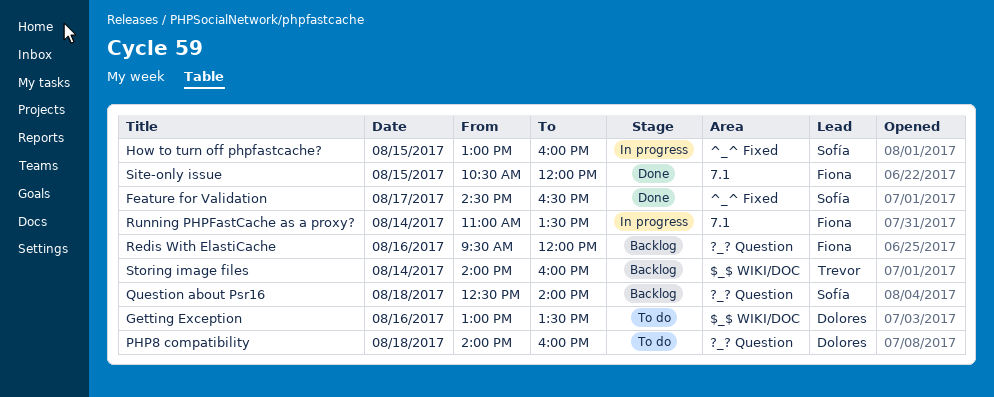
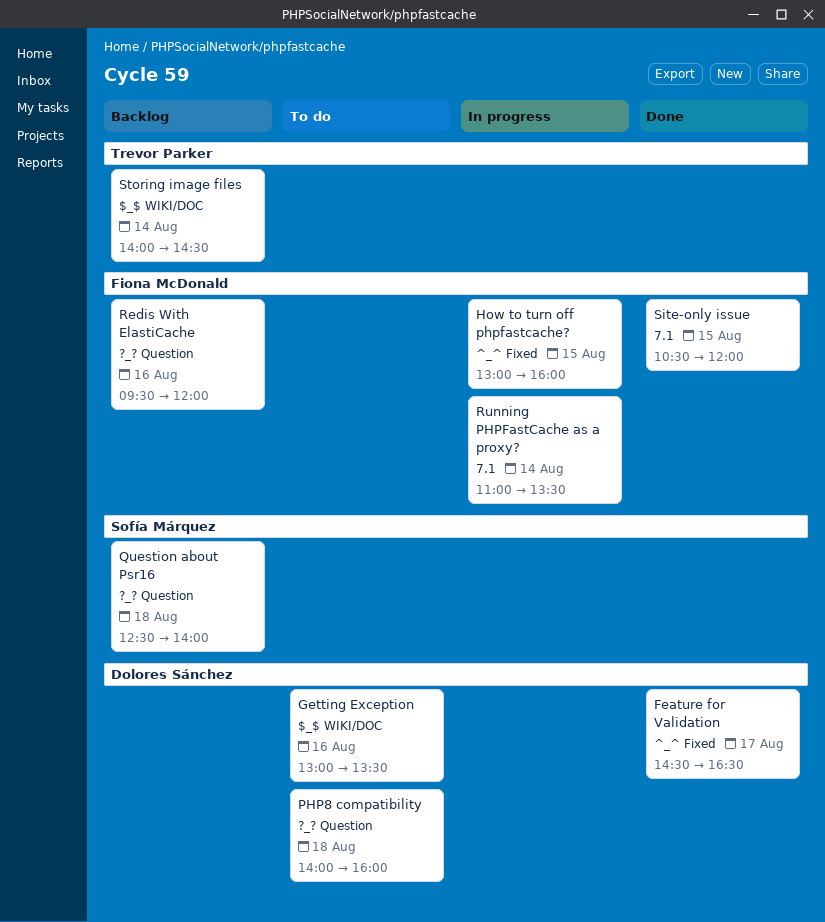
Feature for Validation, owner: Sofía Márquez -> Dolores Sánchez
How to turn off phpfastcache?, owner: Sofía Márquez -> Fiona McDonald
Storing image files, ends: 16:00 -> 14:30

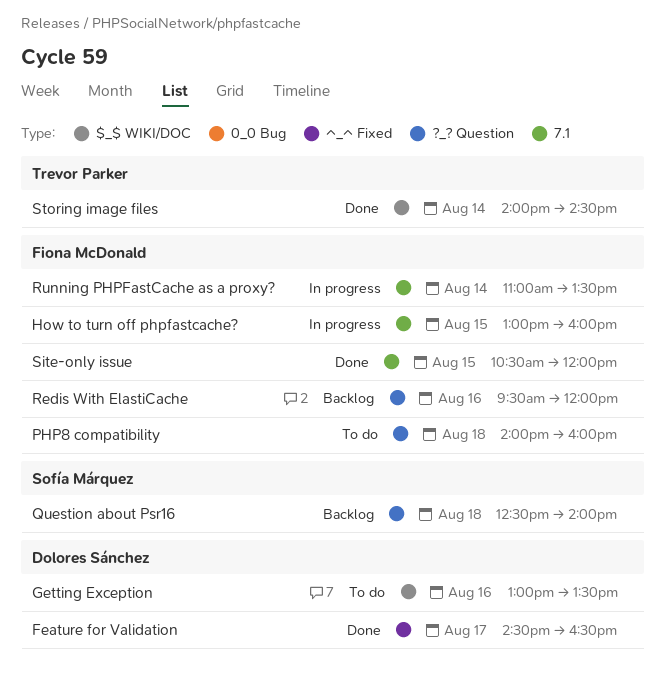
How to turn off phpfastcache?, label: ^_^ Fixed -> 7.1
PHP8 compatibility, owner: Dolores Sánchez -> Fiona McDonald
Storing image files, status: Backlog -> Done

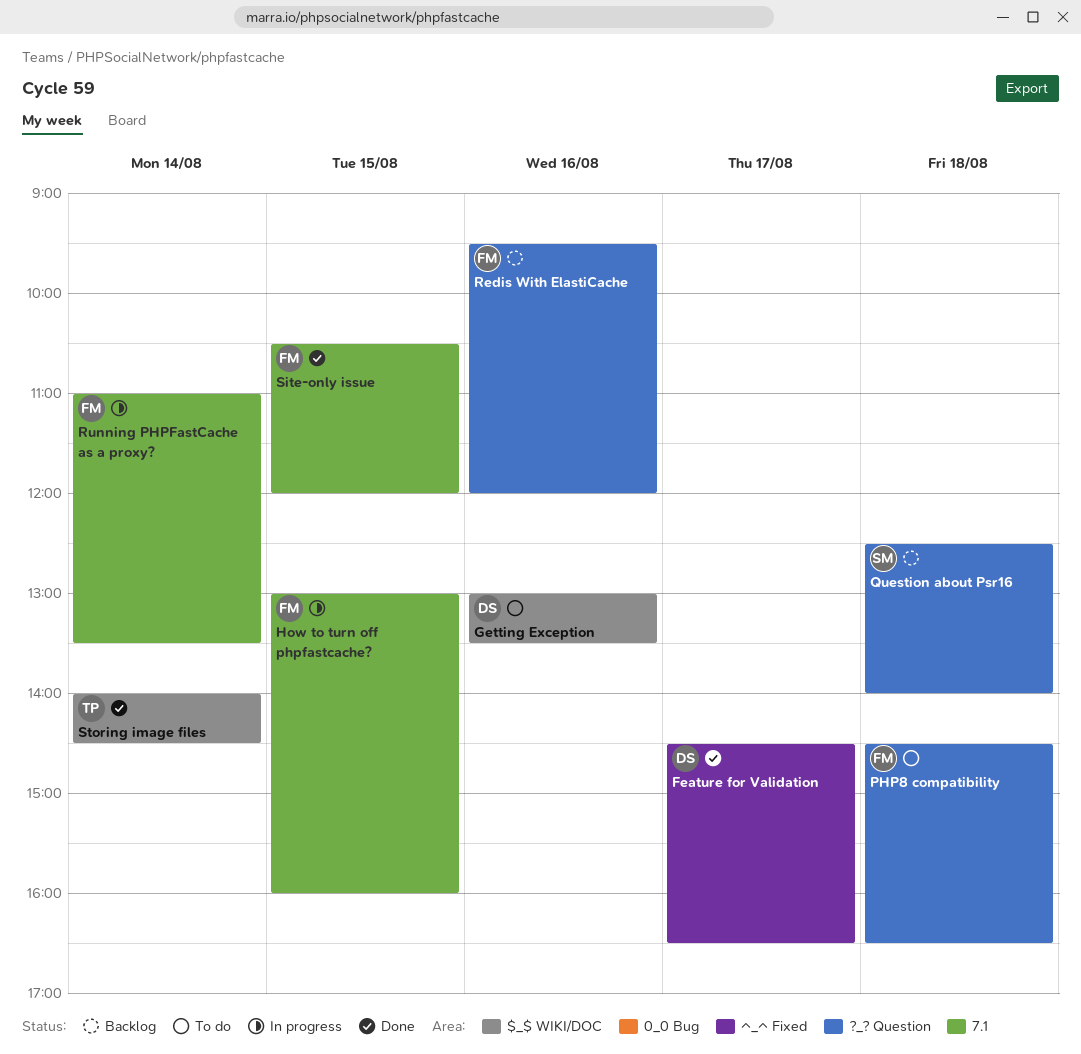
PHP8 compatibility, begins: 14:00 -> 14:30
PHP8 compatibility, ends: 16:00 -> 16:30

